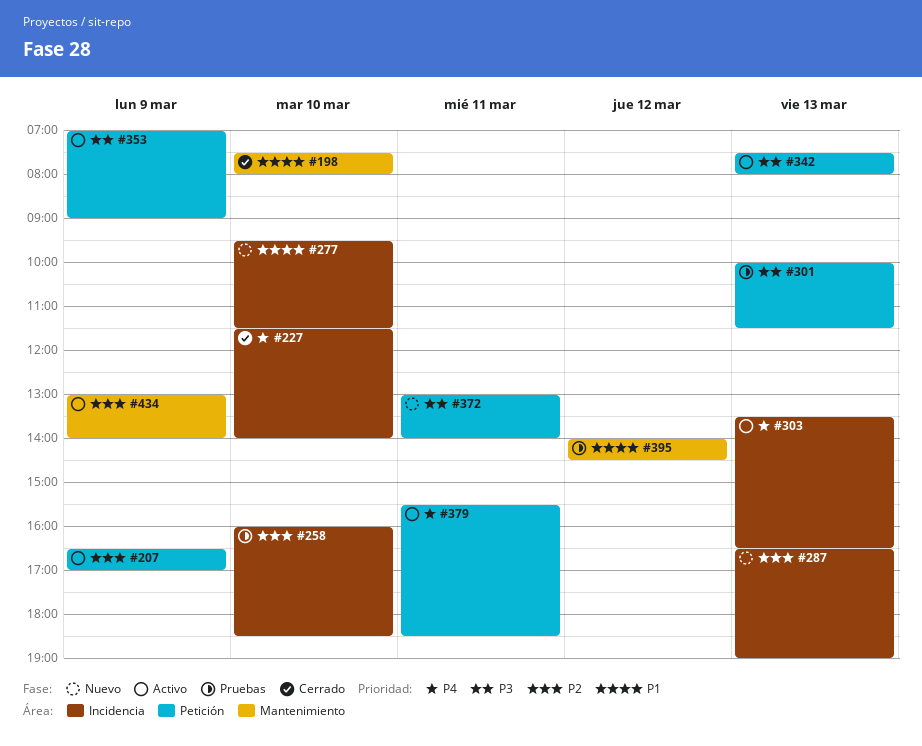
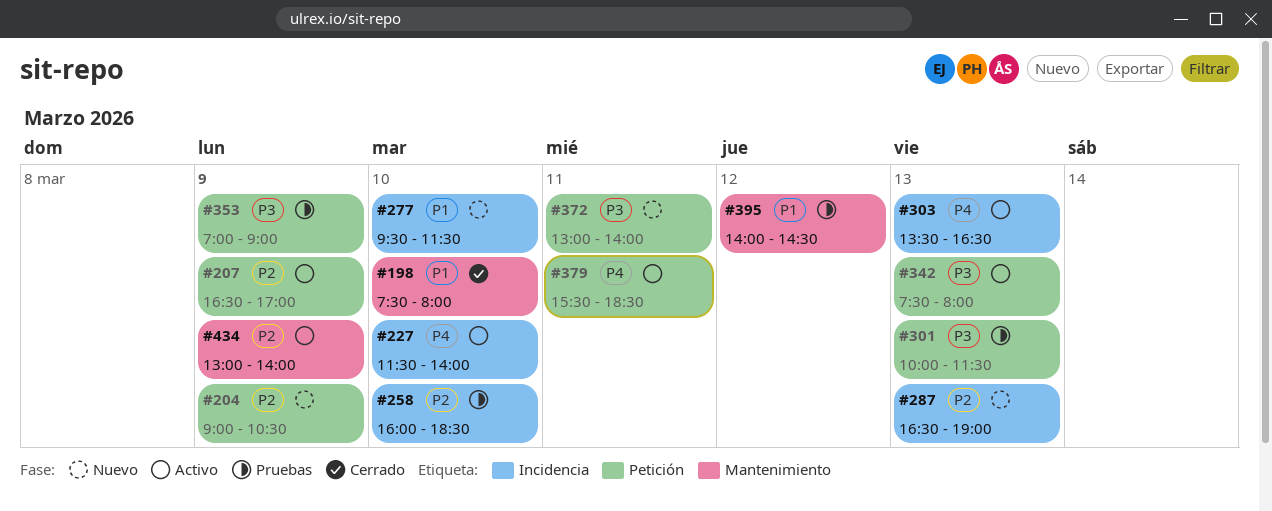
#204: none -> present
#227, status: Cerrado -> Activo
#353, status: Activo -> Pruebas

